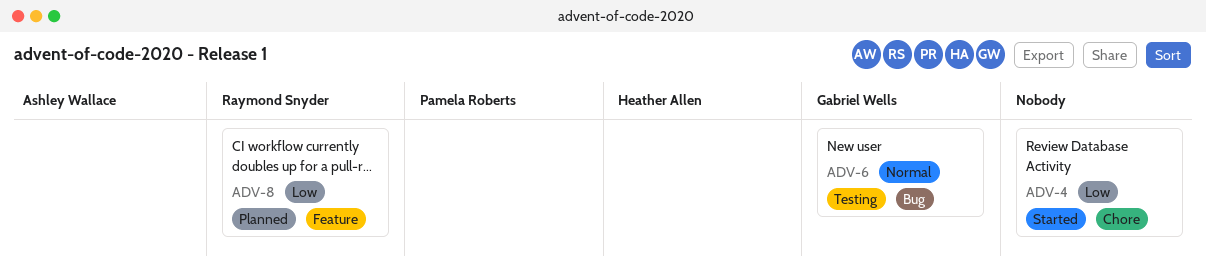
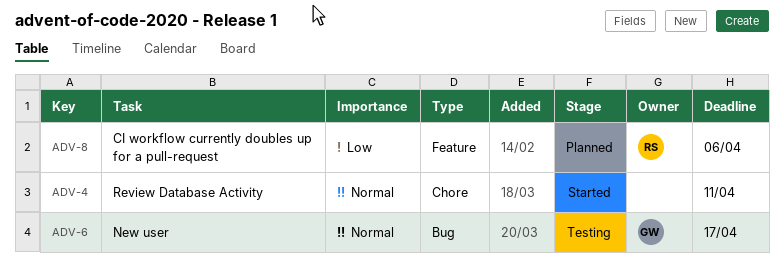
ADV-4, priority: Low -> Normal

